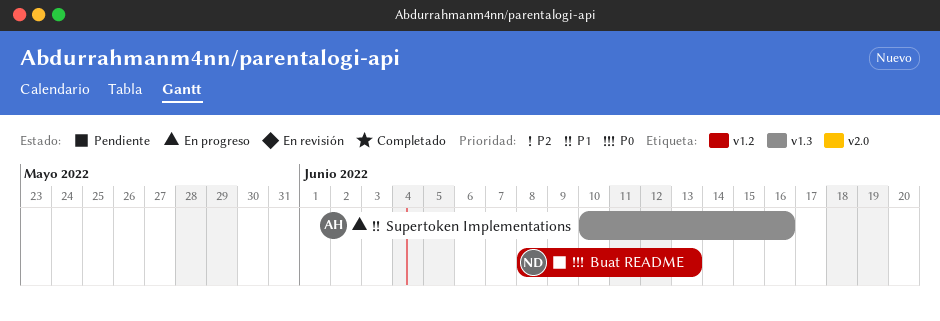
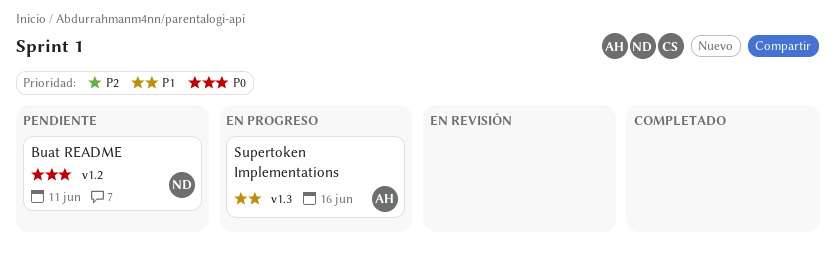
Buat README, due: Jun 13 -> Jun 11

